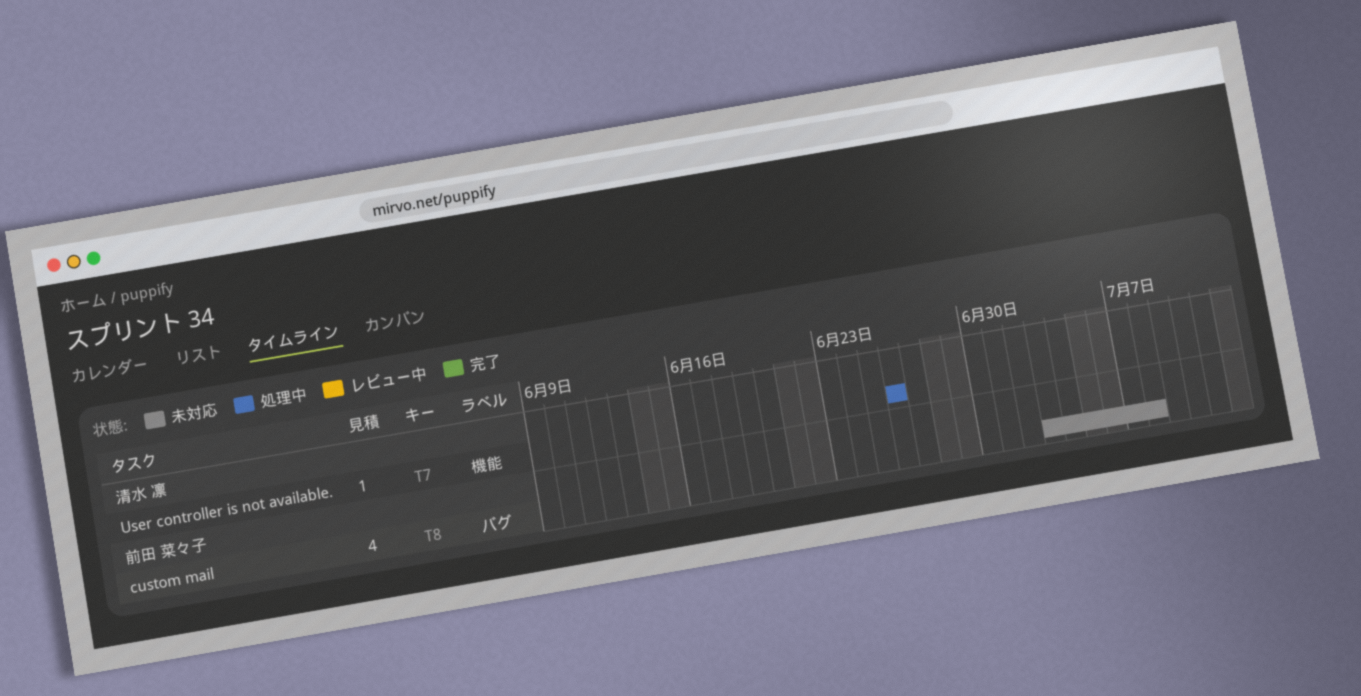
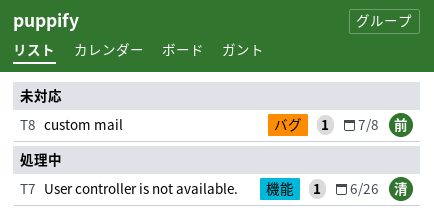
T8, estimate: 4 -> 1

